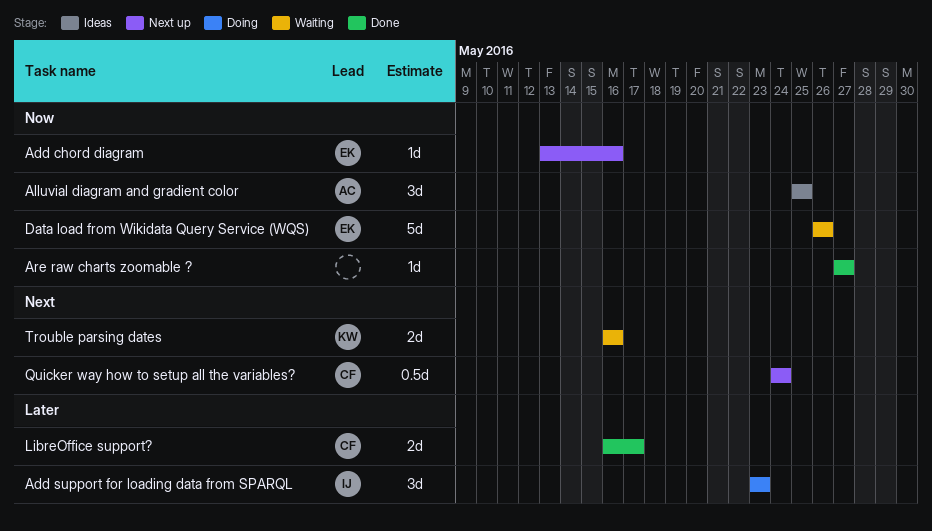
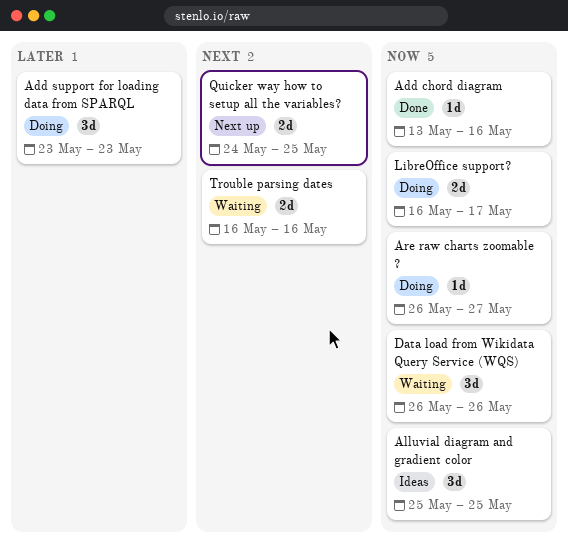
Add chord diagram, status: Next up -> Done
Are raw charts zoomable ?, status: Done -> Doing
Are raw charts zoomable ?, start: May 27 -> May 26
Data load from Wikidata Query Service (WQS), estimate: 5d -> 3d
LibreOffice support?, status: Done -> Doing
LibreOffice support?, priority: Later -> Now
Quicker way how to setup all the variables?, estimate: 0.5d -> 2d
Quicker way how to setup all the variables?, due: May 24 -> May 25

